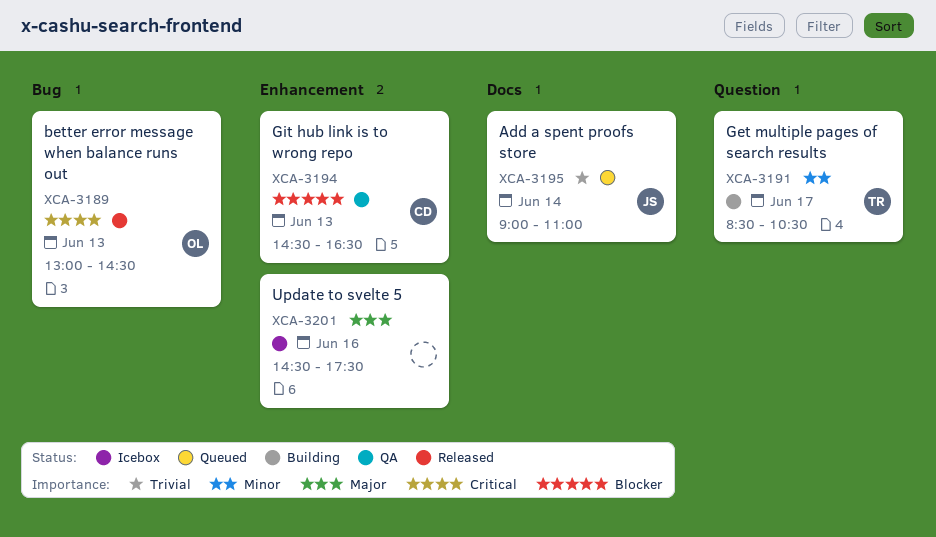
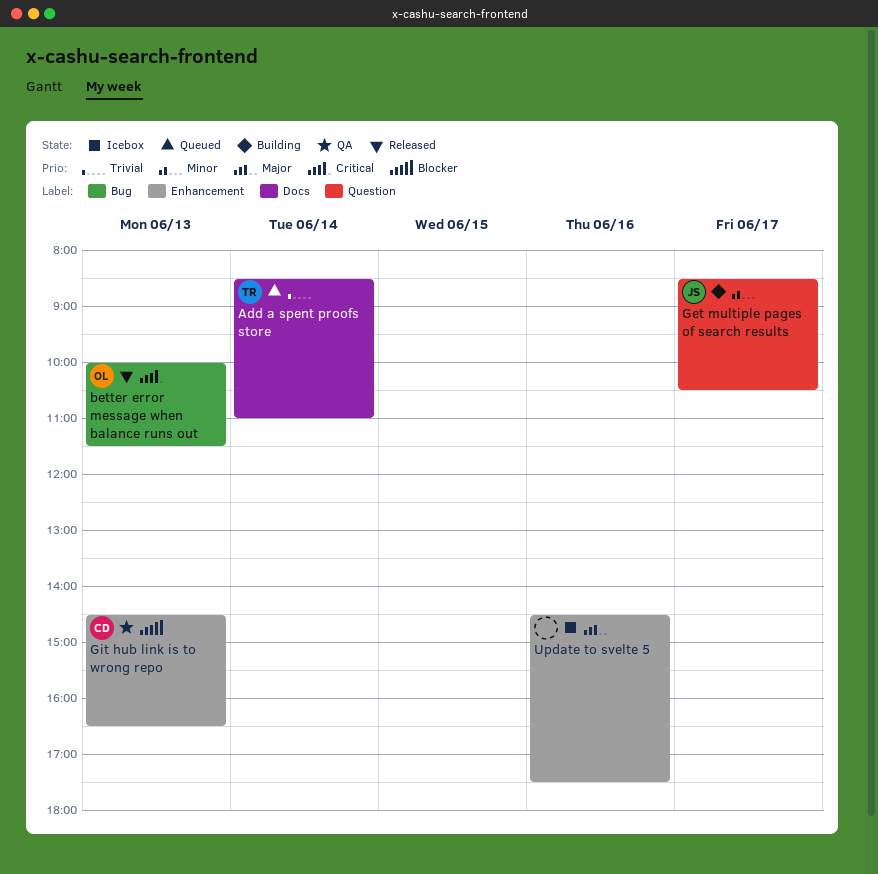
Add a spent proofs store, owner: JS -> TR
Add a spent proofs store, begins: 09:00 -> 08:30
better error message when balance runs out, begins: 13:00 -> 10:00
better error message when balance runs out, ends: 14:30 -> 11:30
Get multiple pages of search results, owner: TR -> JS

